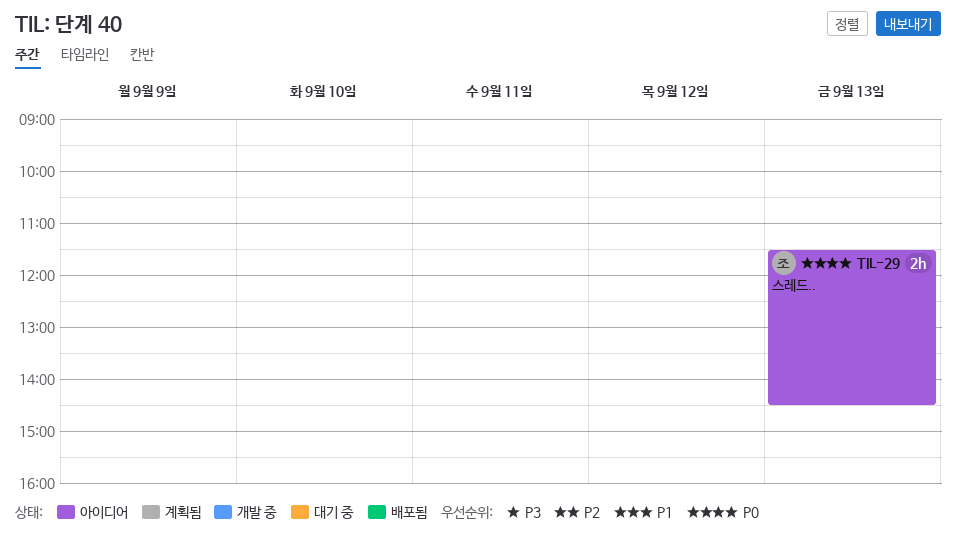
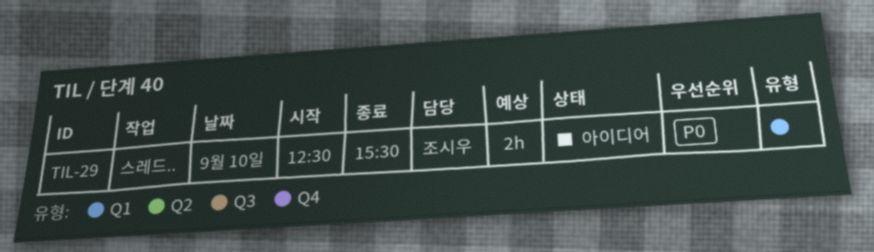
TIL-29, day: Sep 13 -> Sep 10
TIL-29, begins: 11:30 -> 12:30
TIL-29, ends: 14:30 -> 15:30

